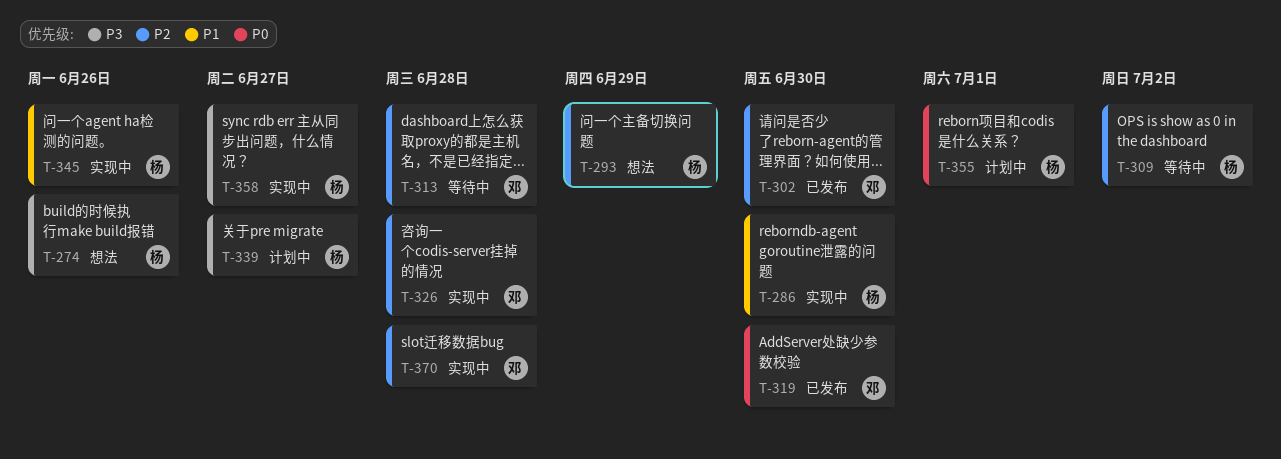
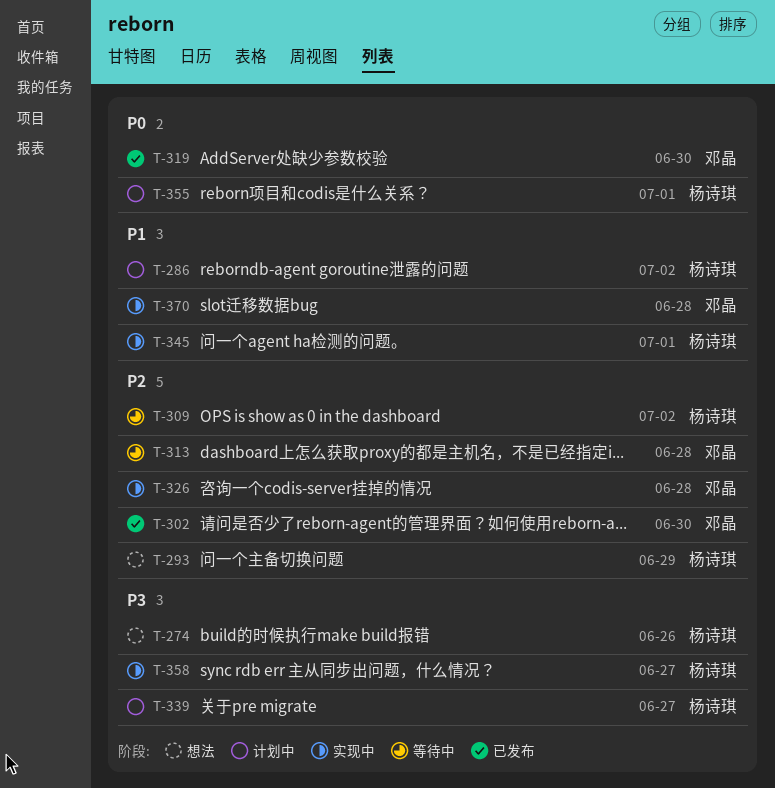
T-286, status: 实现中 -> 计划中
T-286, due: Jun 30 -> Jul 2
T-345, due: Jun 26 -> Jul 1
T-370, priority: P2 -> P1

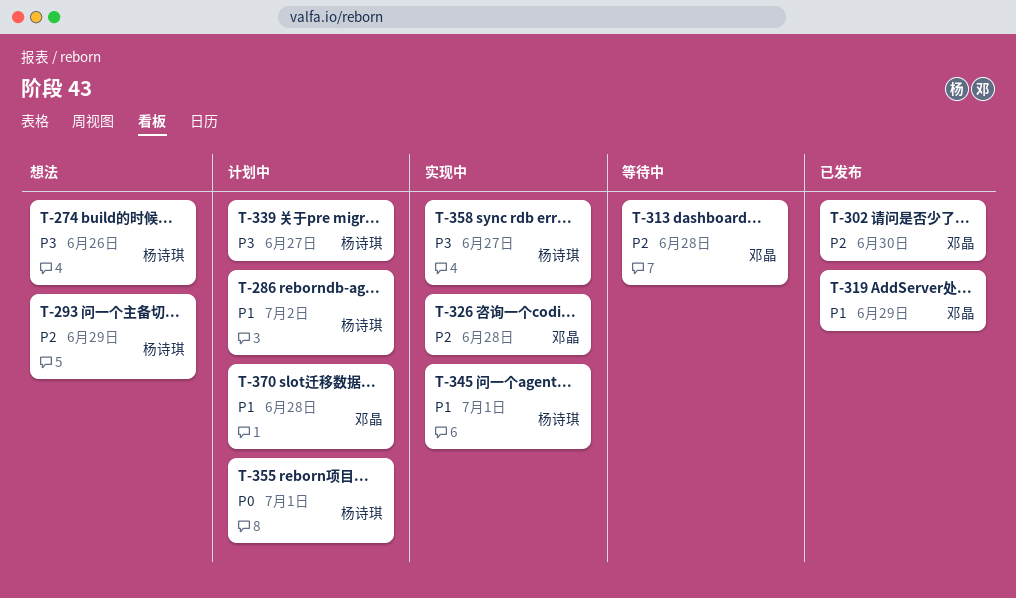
T-309: present -> none
T-319, priority: P0 -> P1
T-319, due: Jun 30 -> Jun 29
T-370, status: 实现中 -> 计划中

